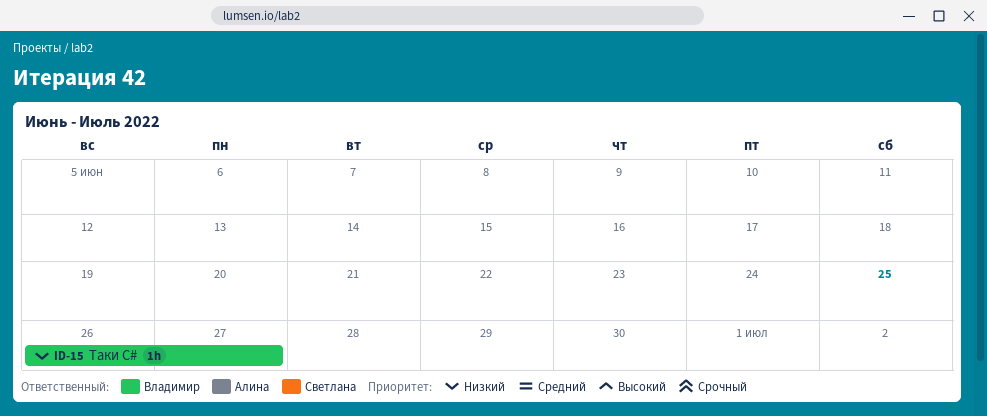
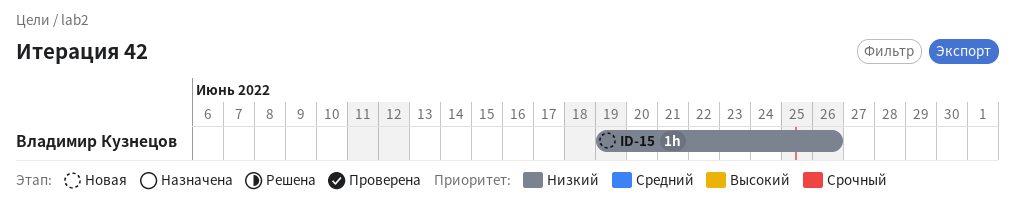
ID-15, start: Jun 26 -> Jun 19
ID-15, due: Jun 27 -> Jun 26

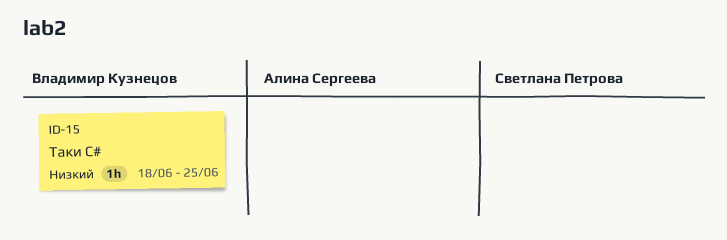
ID-15, start: Jun 19 -> Jun 18
ID-15, due: Jun 26 -> Jun 25

